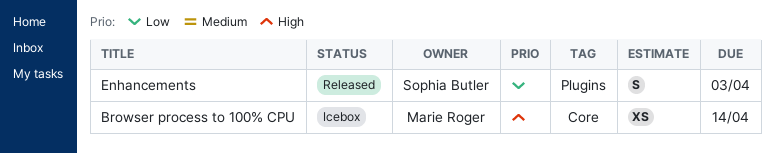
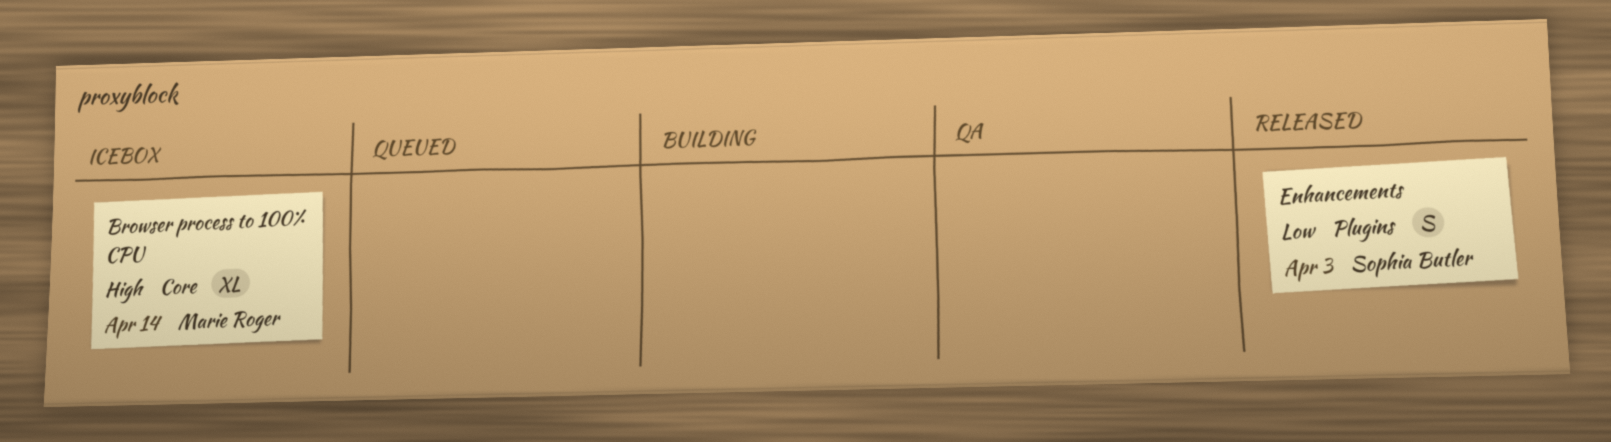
Browser process to 100% CPU, estimate: XS -> XL

